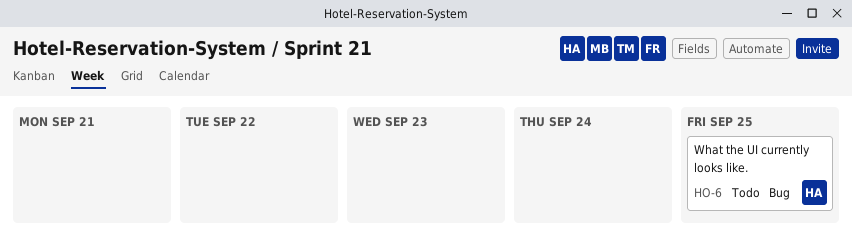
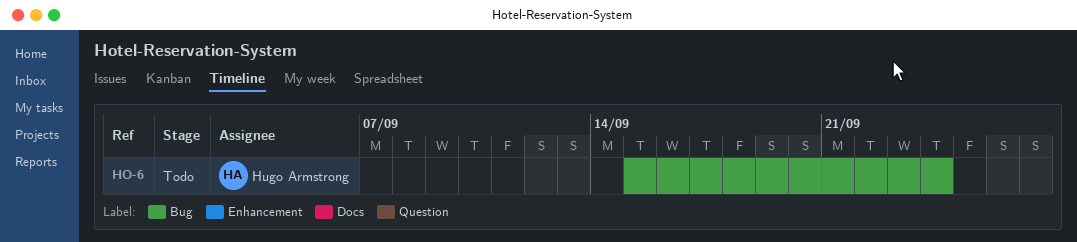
HO-6, due: Sep 25 -> Sep 24

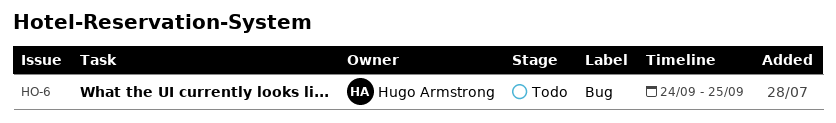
HO-6, start: Sep 15 -> Sep 24
HO-6, due: Sep 24 -> Sep 25

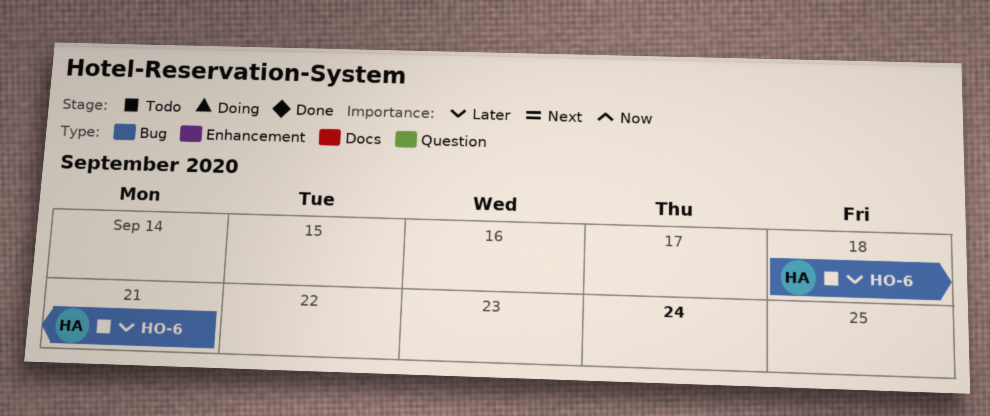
HO-6, start: Sep 24 -> Sep 18
HO-6, due: Sep 25 -> Sep 21

